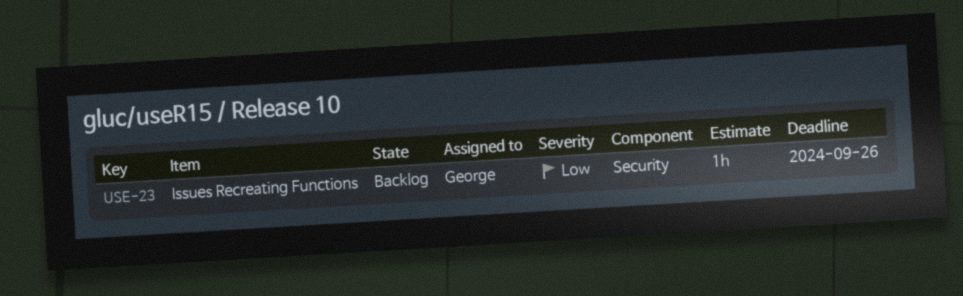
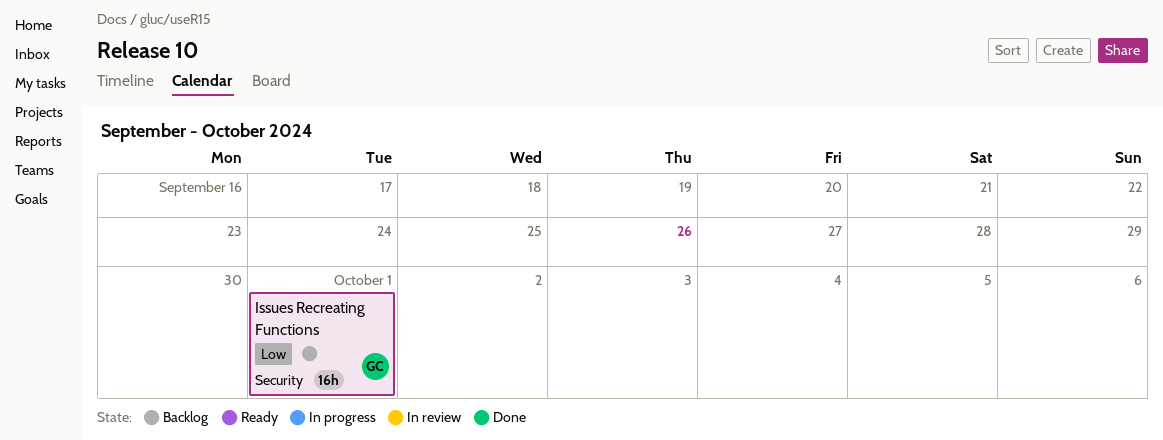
Issues Recreating Functions, estimate: 1h -> 16h
Issues Recreating Functions, due: Sep 26 -> Oct 1

